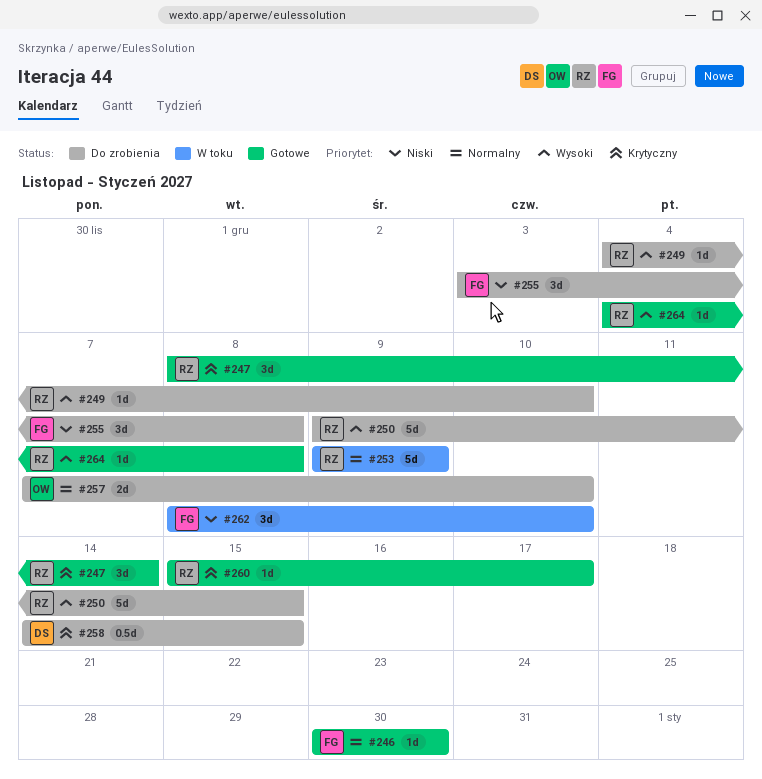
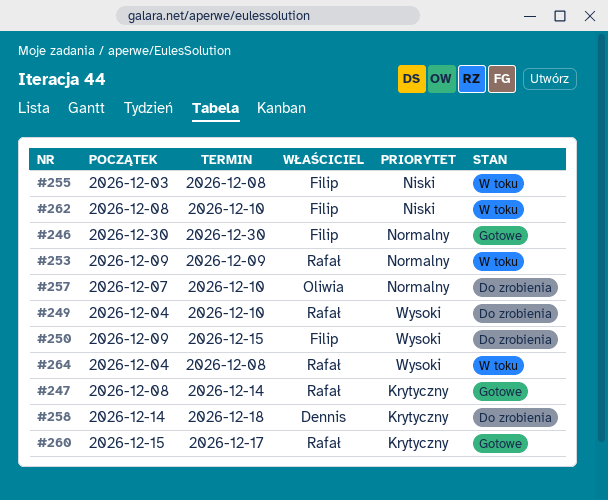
#250, owner: Rafał -> Filip
#255, status: Do zrobienia -> W toku
#258, due: Dec 15 -> Dec 18
#264, status: Gotowe -> W toku

